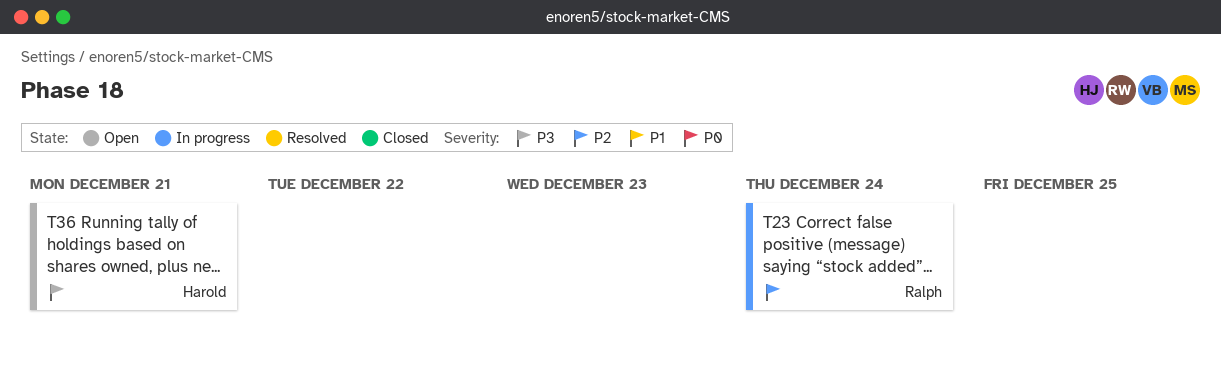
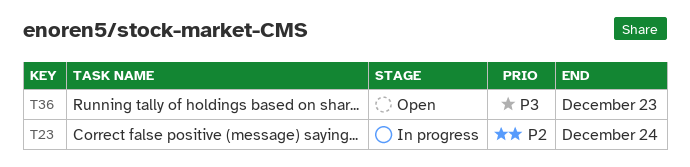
T36, due: Dec 21 -> Dec 23

